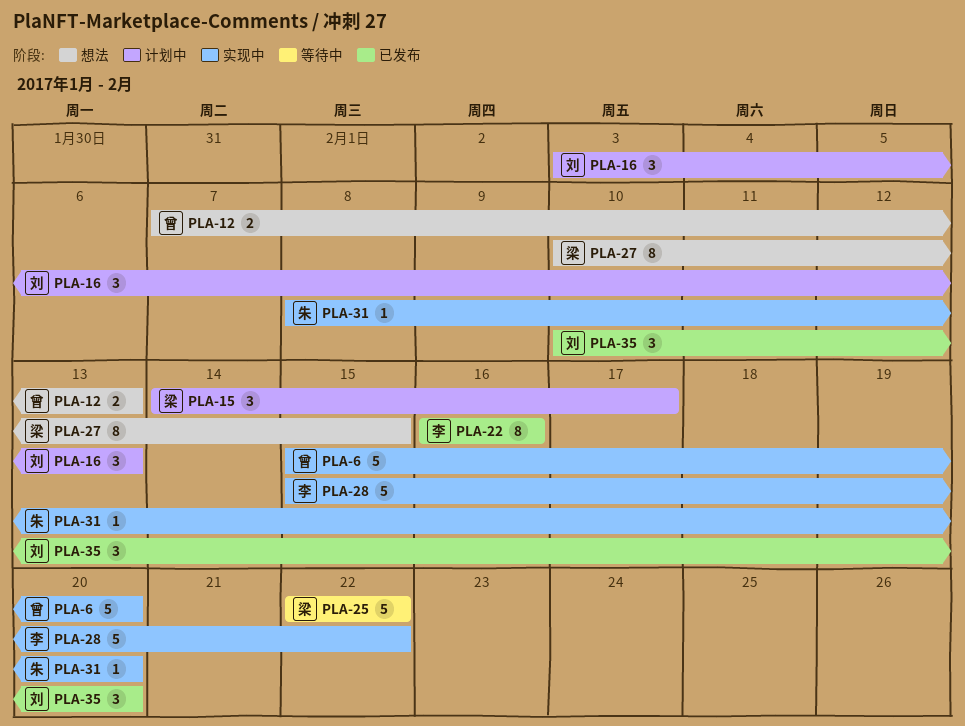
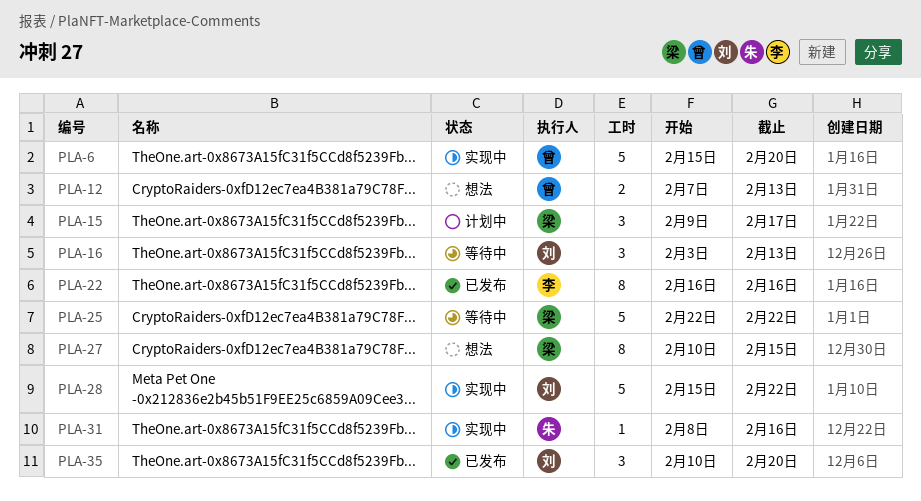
PLA-15, start: Feb 14 -> Feb 9
PLA-16, status: 计划中 -> 等待中
PLA-28, owner: 李 -> 刘
PLA-31, due: Feb 20 -> Feb 16

